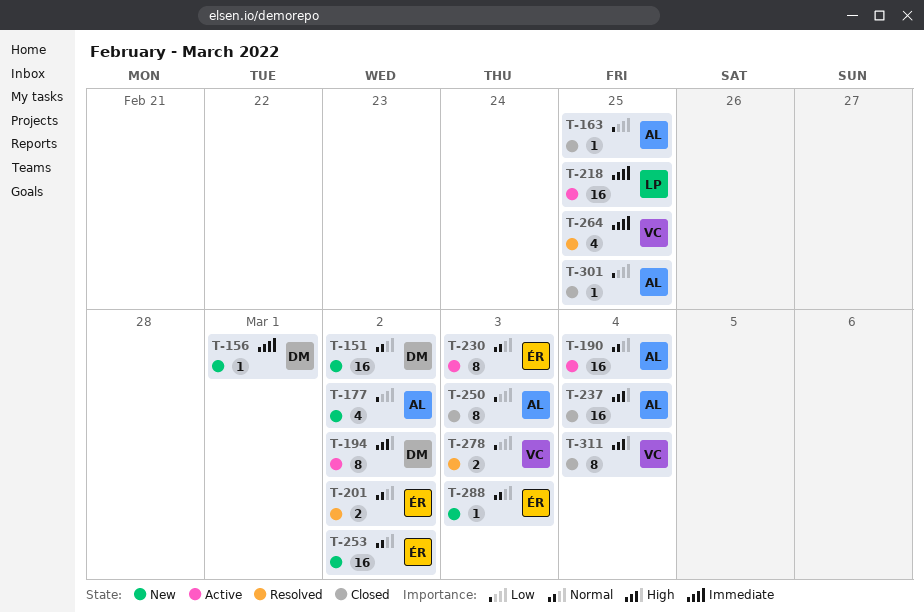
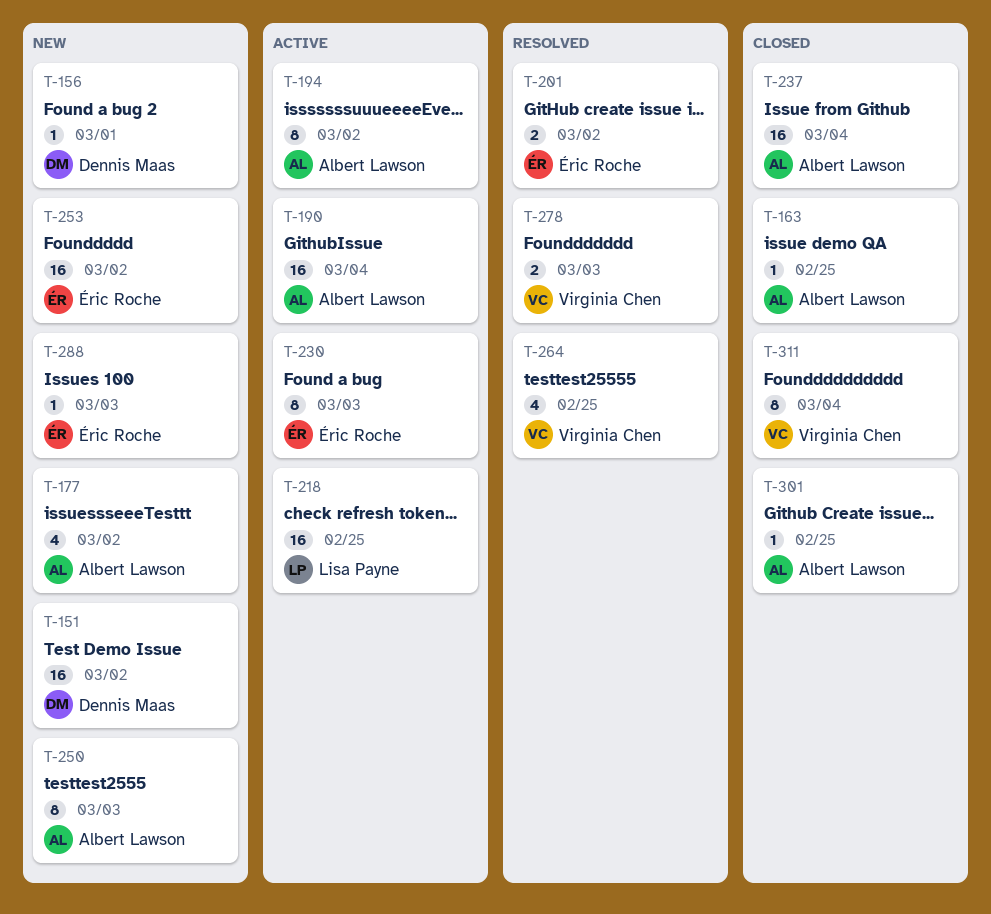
T-194, owner: Dennis Maas -> Albert Lawson
T-250, status: Closed -> New

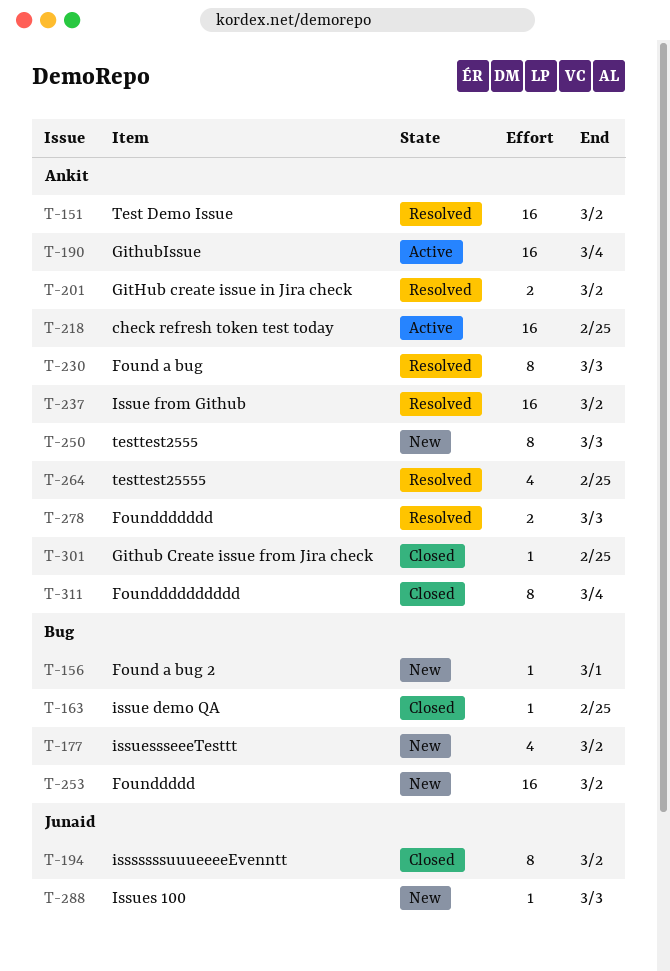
T-151, status: New -> Resolved
T-194, status: Active -> Closed
T-230, status: Active -> Resolved
T-237, status: Closed -> Resolved
T-237, due: Mar 4 -> Mar 2

